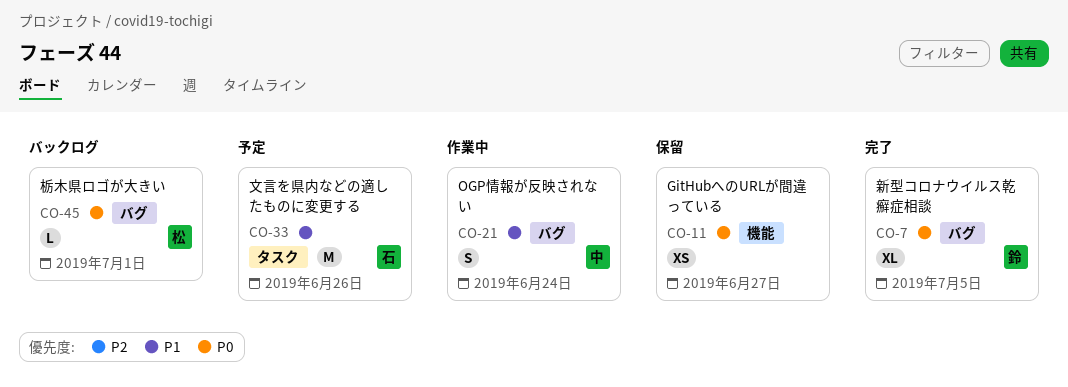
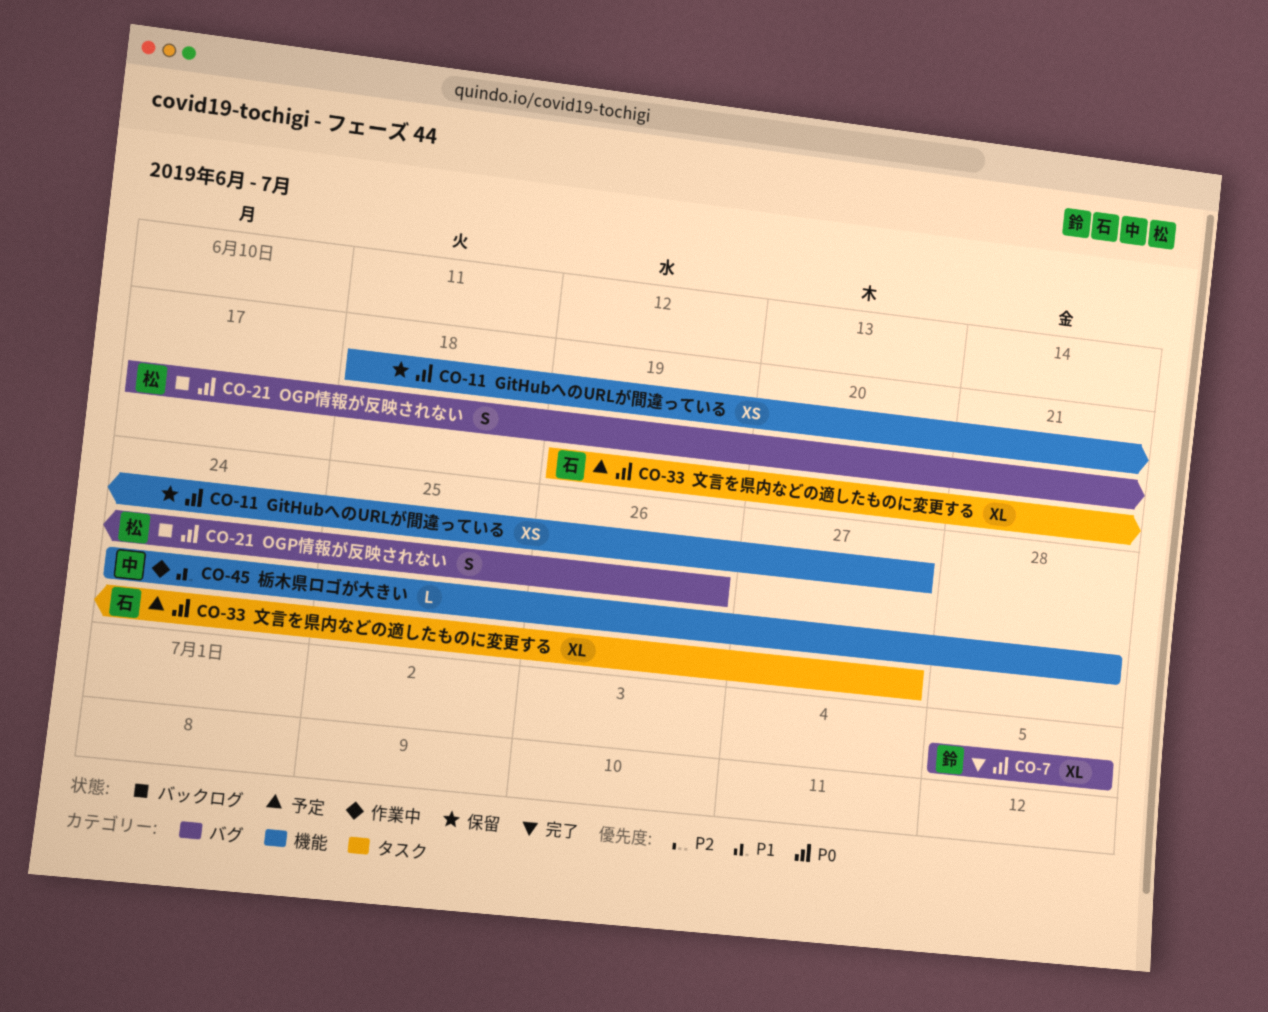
CO-21, status: 作業中 -> バックログ
CO-21, owner: 中 -> 松
CO-21, priority: P1 -> P0
CO-21, due: Jun 24 -> Jun 26
CO-33, priority: P1 -> P0
CO-33, estimate: M -> XL
CO-33, due: Jun 26 -> Jun 27
CO-45, status: バックログ -> 作業中
CO-45, owner: 松 -> 中
CO-45, priority: P0 -> P1
CO-45, label: バグ -> 機能
CO-45, due: Jul 1 -> Jun 28

